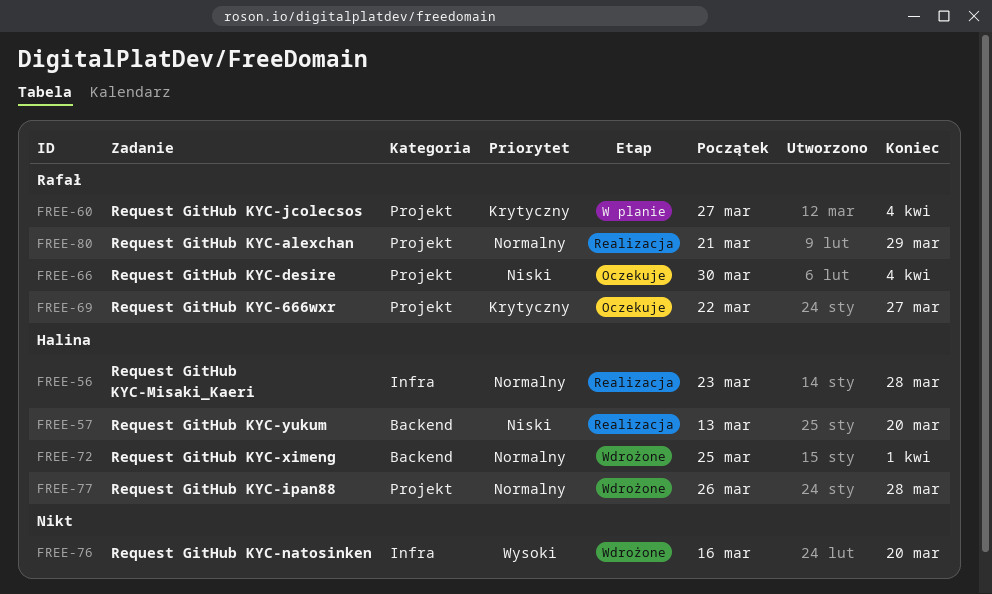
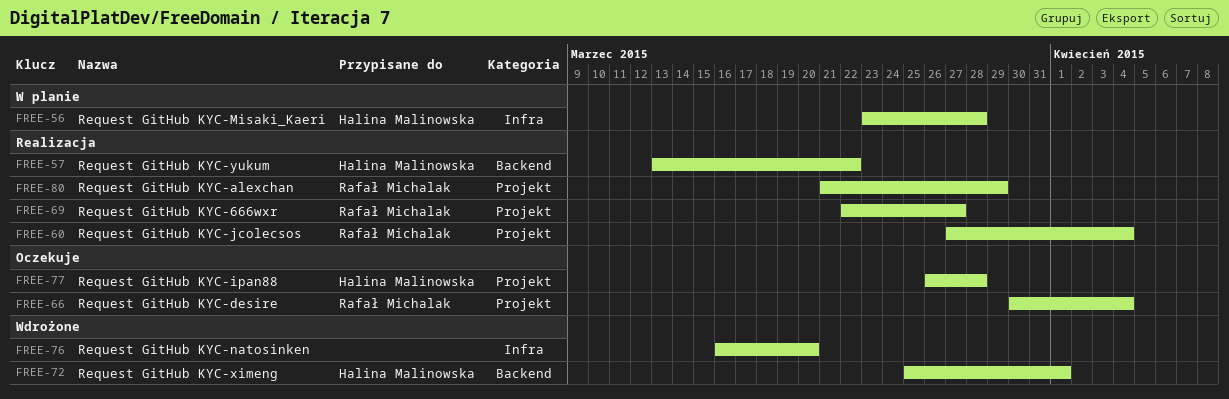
FREE-56, status: Realizacja -> W planie
FREE-57, due: Mar 20 -> Mar 22
FREE-60, status: W planie -> Realizacja
FREE-69, status: Oczekuje -> Realizacja
FREE-77, status: Wdrożone -> Oczekuje

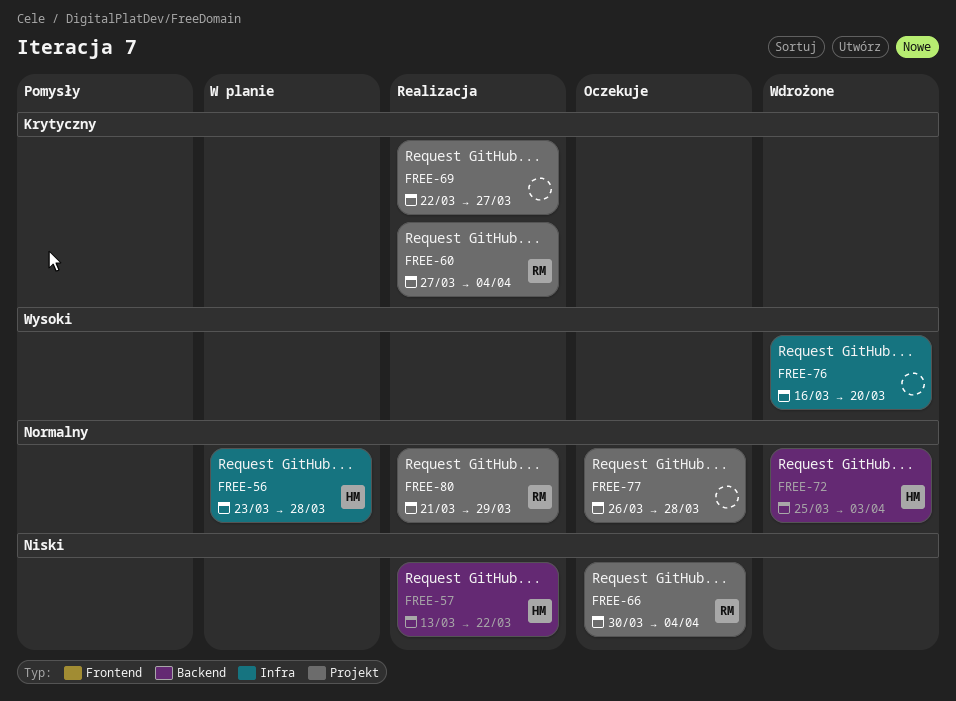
FREE-69, owner: Rafał Michalak -> none
FREE-72, due: Apr 1 -> Apr 3
FREE-77, owner: Halina Malinowska -> none

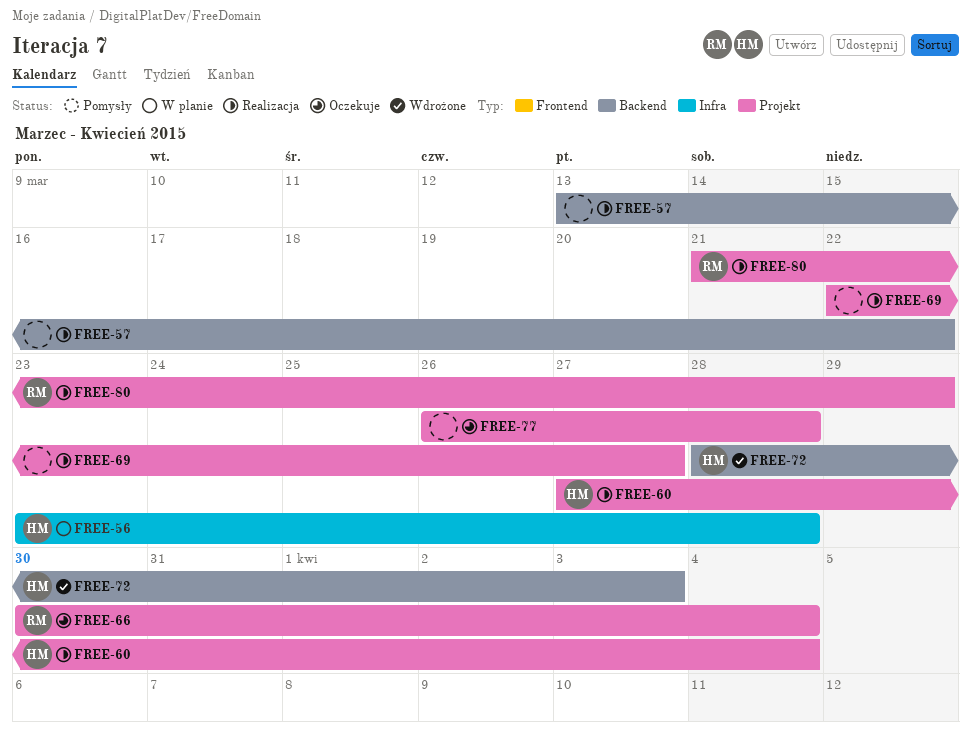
FREE-57, owner: HM -> none
FREE-60, owner: RM -> HM
FREE-72, start: Mar 25 -> Mar 28
FREE-76: present -> none

